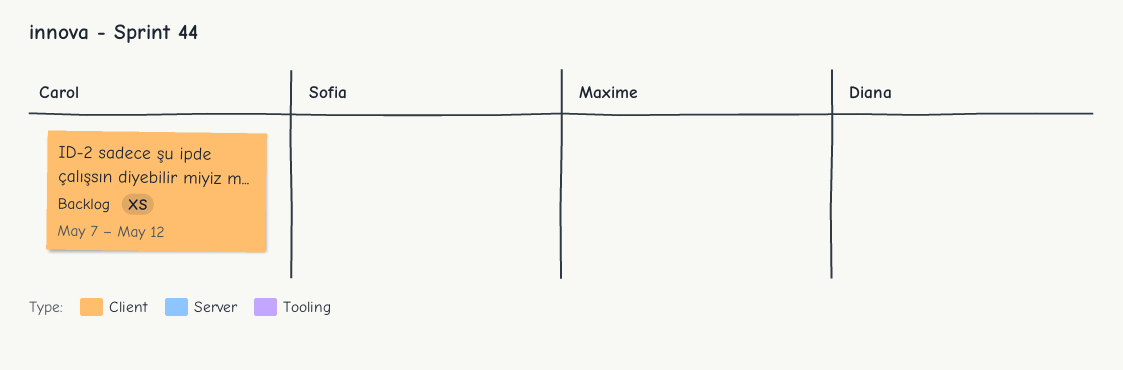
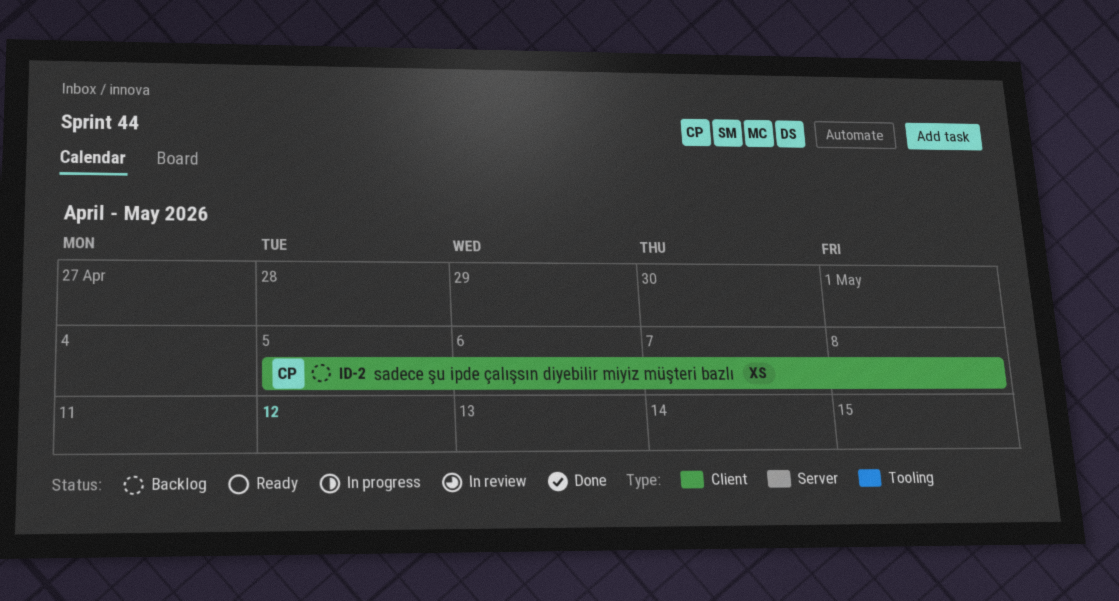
ID-2, start: May 7 -> May 5
ID-2, due: May 12 -> May 8

